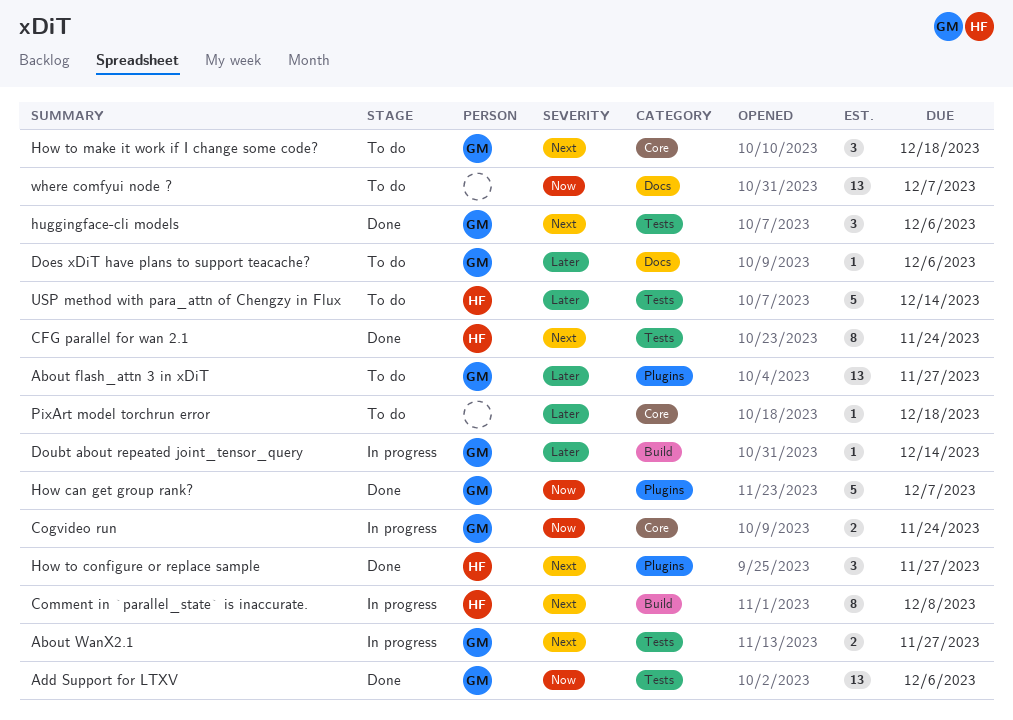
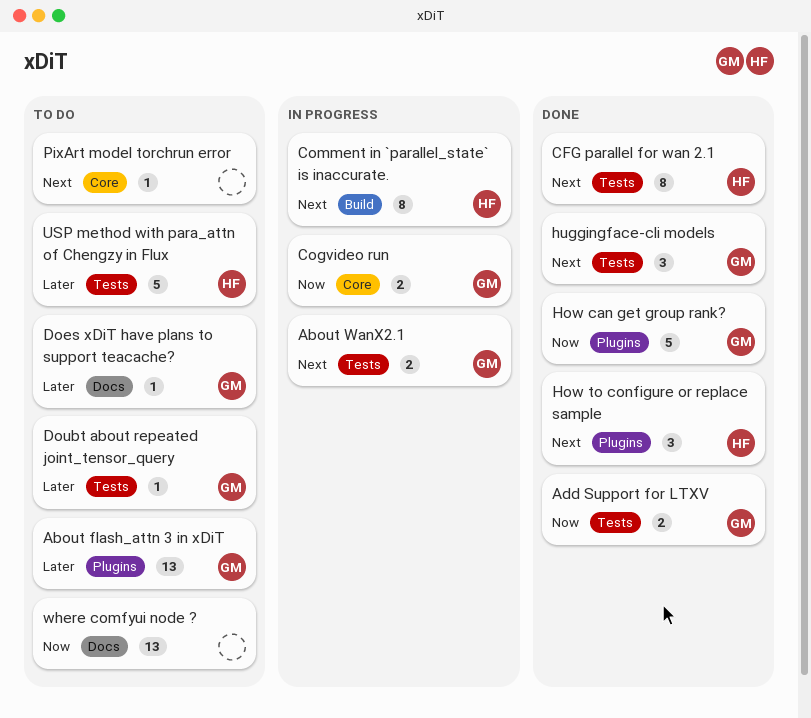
Add Support for LTXV, estimate: 13 -> 2
Doubt about repeated joint_tensor_query, status: In progress -> To do
Doubt about repeated joint_tensor_query, label: Build -> Tests
How to make it work if I change some code?: present -> none
PixArt model torchrun error, priority: Later -> Next

